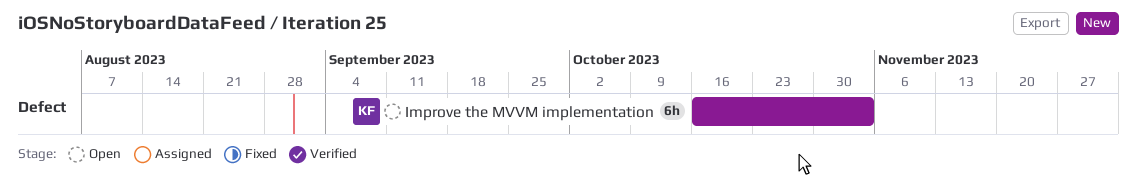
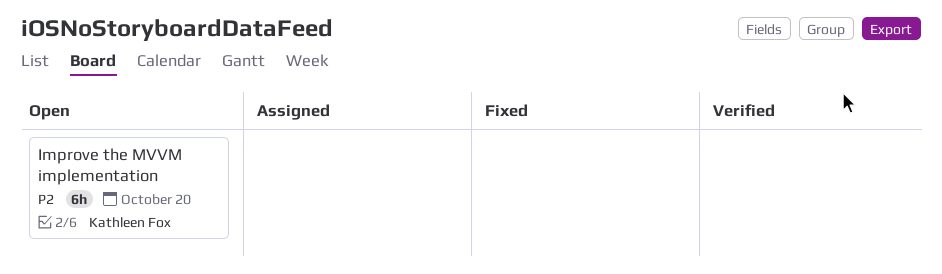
Improve the MVVM implementation, due: Nov 3 -> Oct 20

